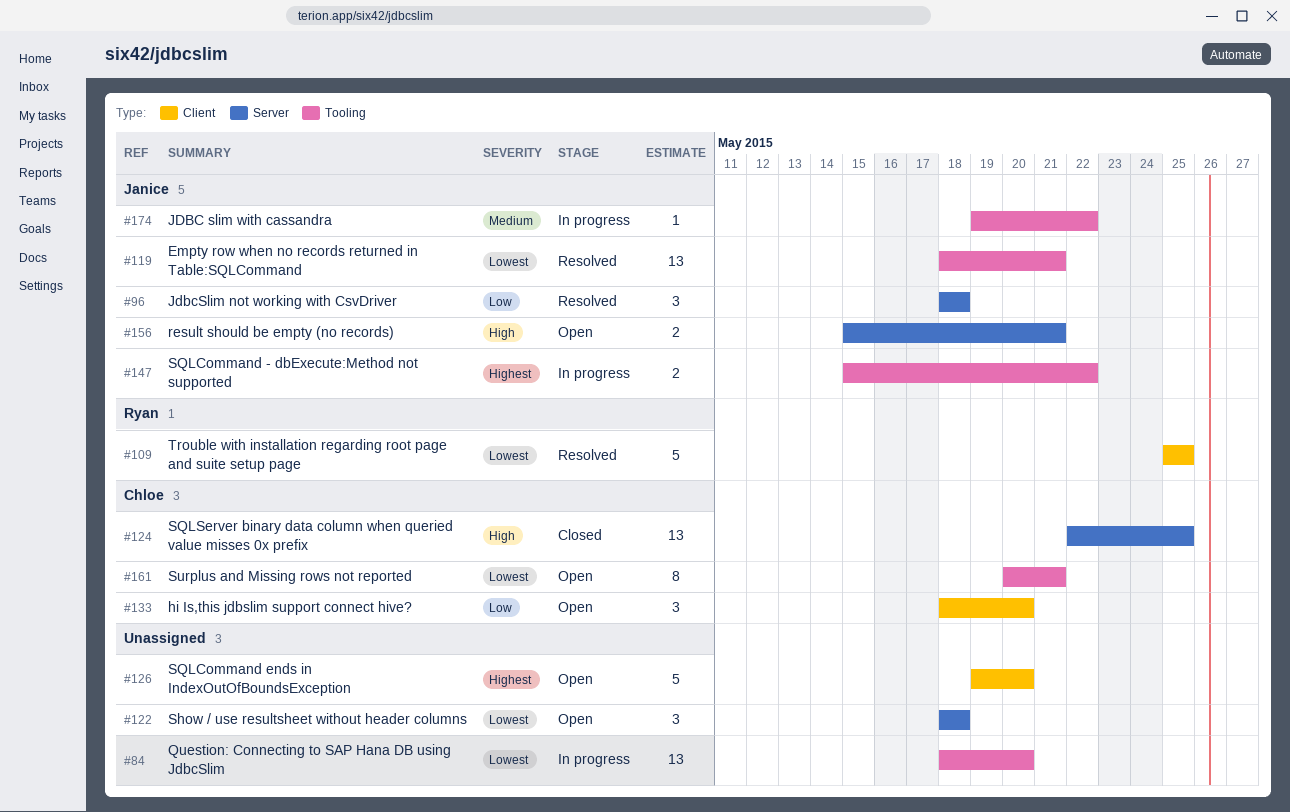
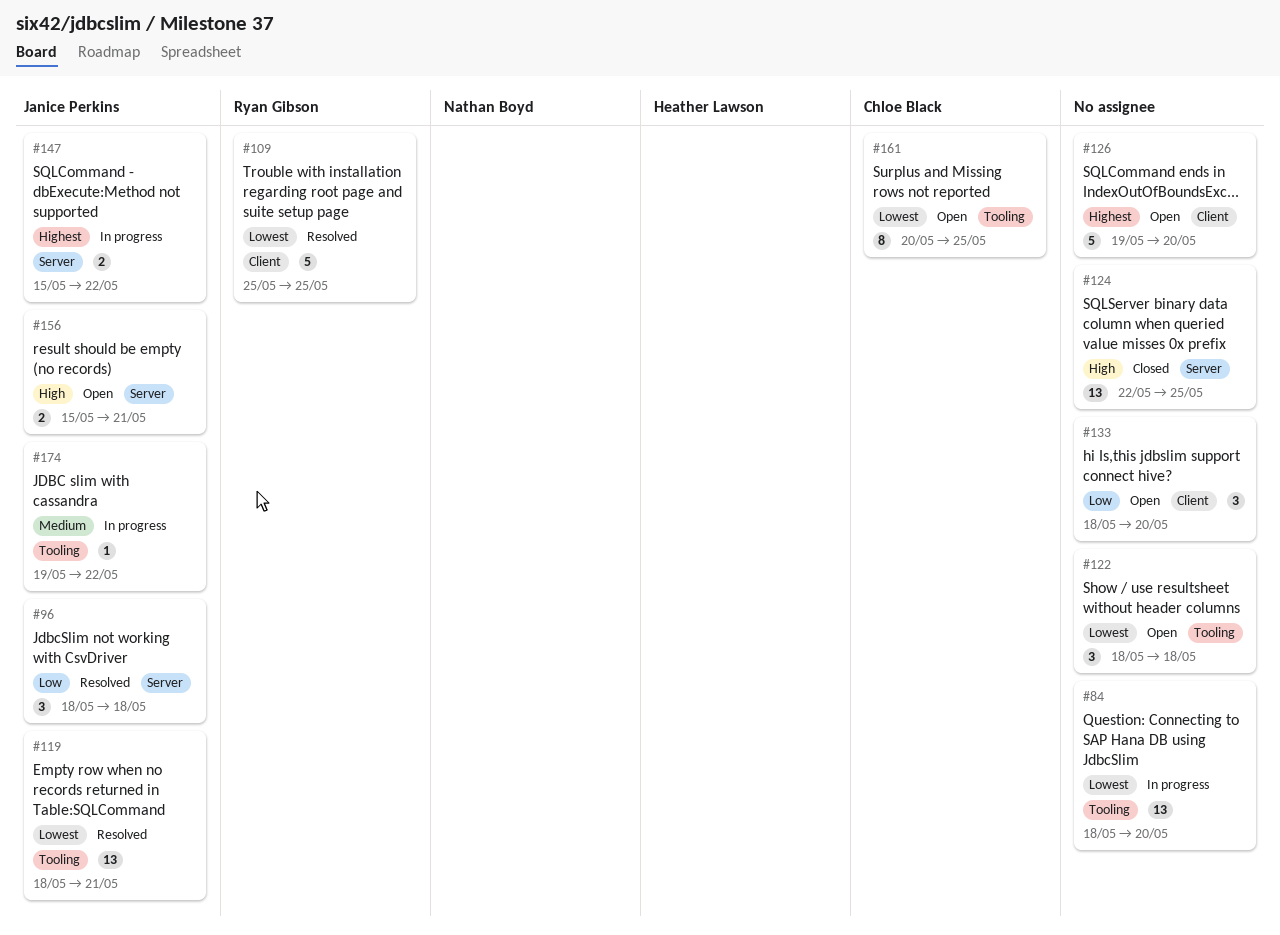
#122, label: Server -> Tooling
#124, owner: Chloe Black -> none
#133, owner: Chloe Black -> none
#147, label: Tooling -> Server
#161, due: May 21 -> May 25

